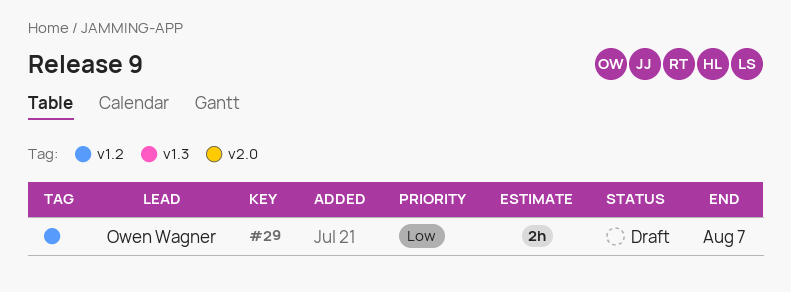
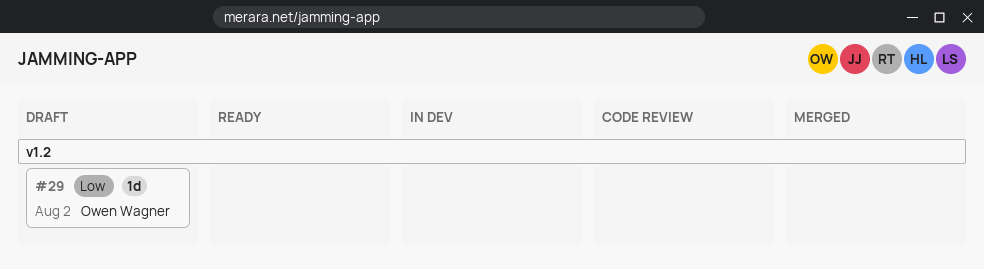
#29, estimate: 2h -> 1d
#29, due: Aug 7 -> Aug 2

